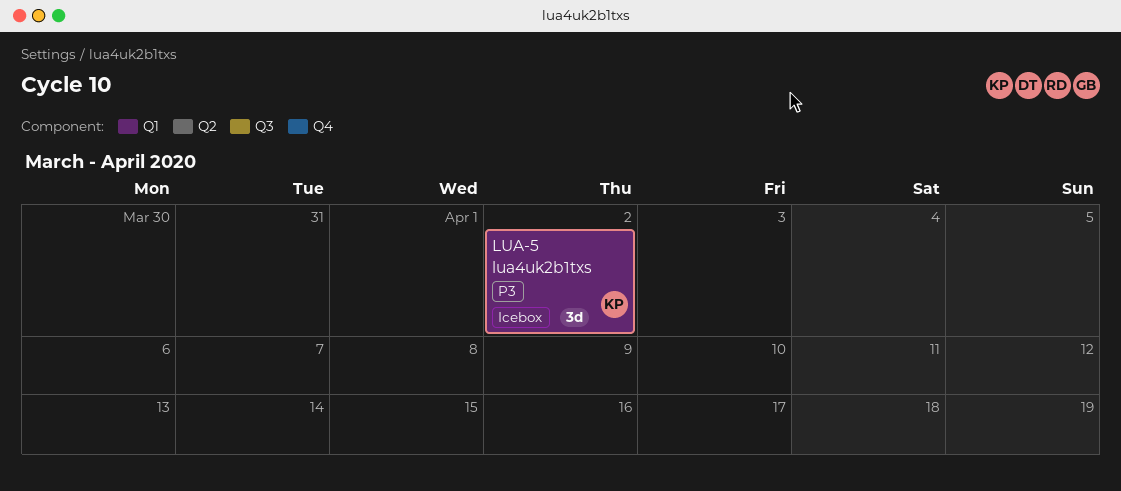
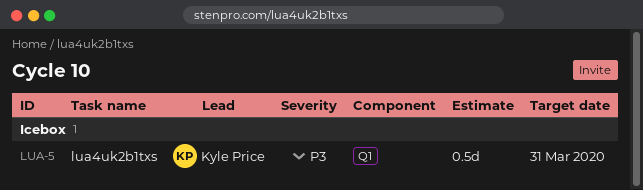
LUA-5, estimate: 3d -> 0.5d
LUA-5, due: Apr 2 -> Mar 31

